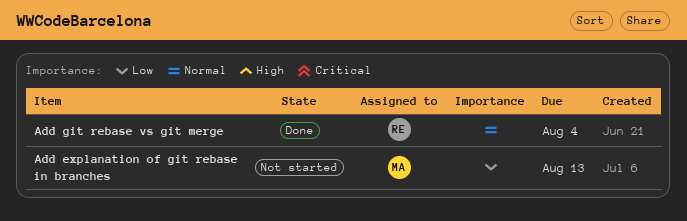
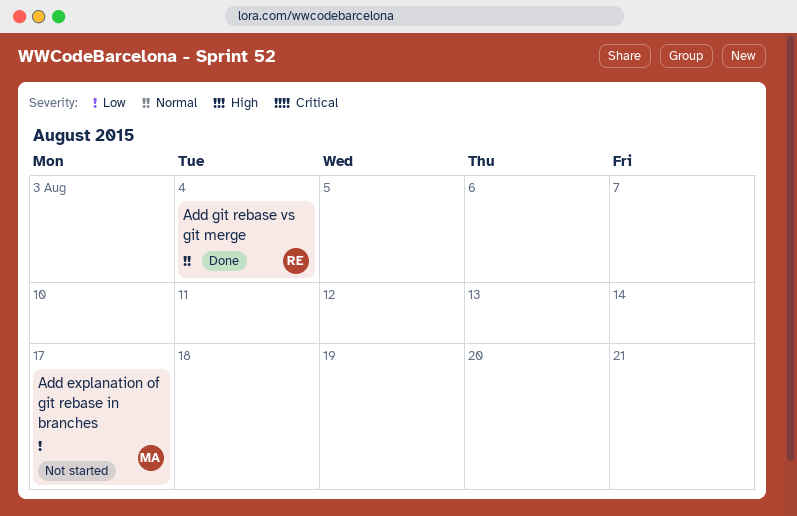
Add explanation of git rebase in branches, due: Aug 13 -> Aug 17

